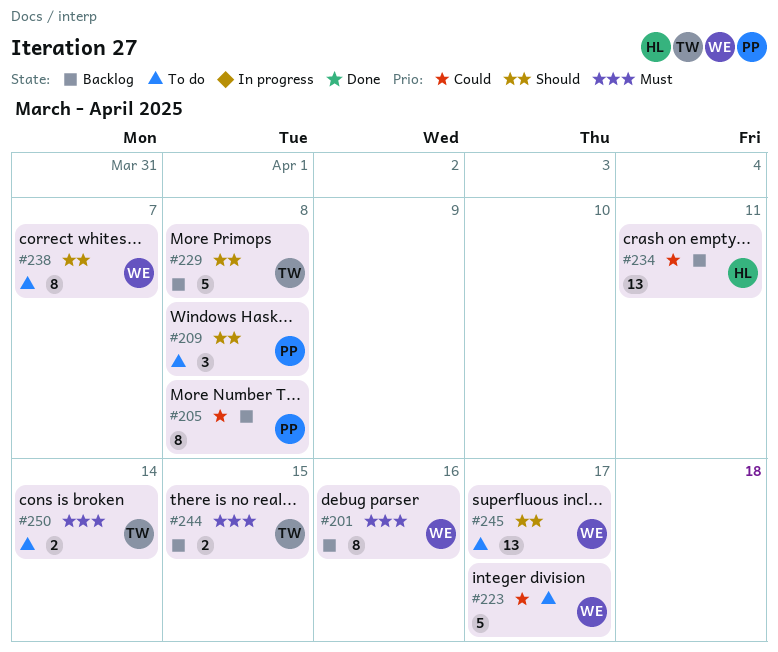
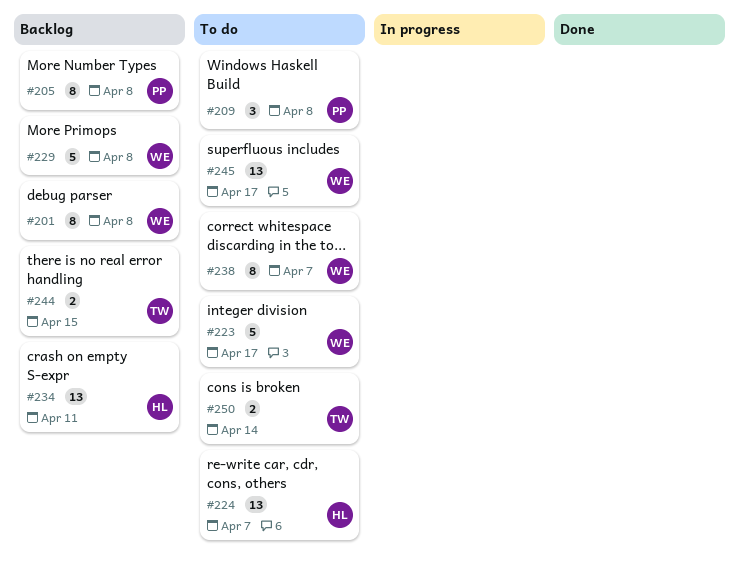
#201, due: Apr 16 -> Apr 8
#224: none -> present
#229, owner: TW -> WE

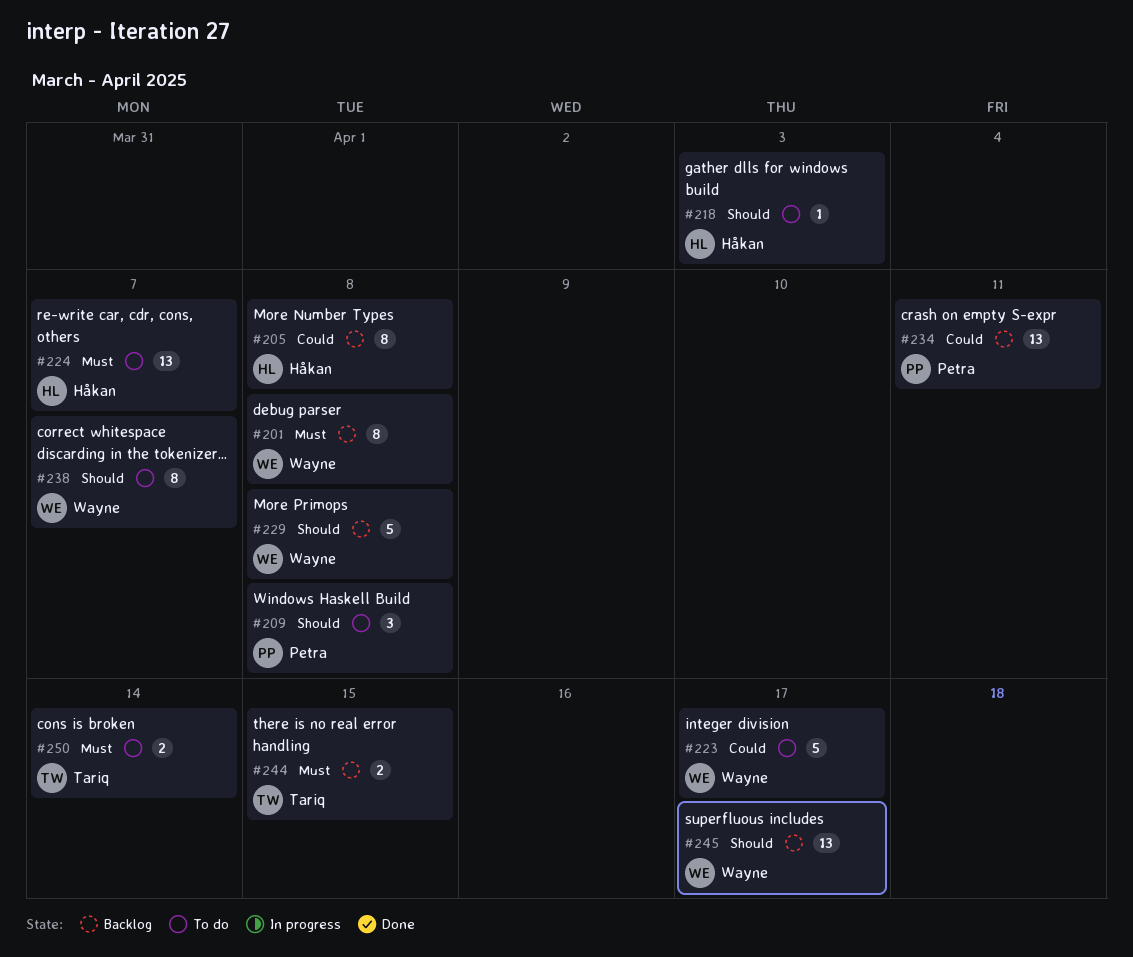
#205, owner: Petra -> Håkan
#218: none -> present
#234, owner: Håkan -> Petra
#245, status: To do -> Backlog

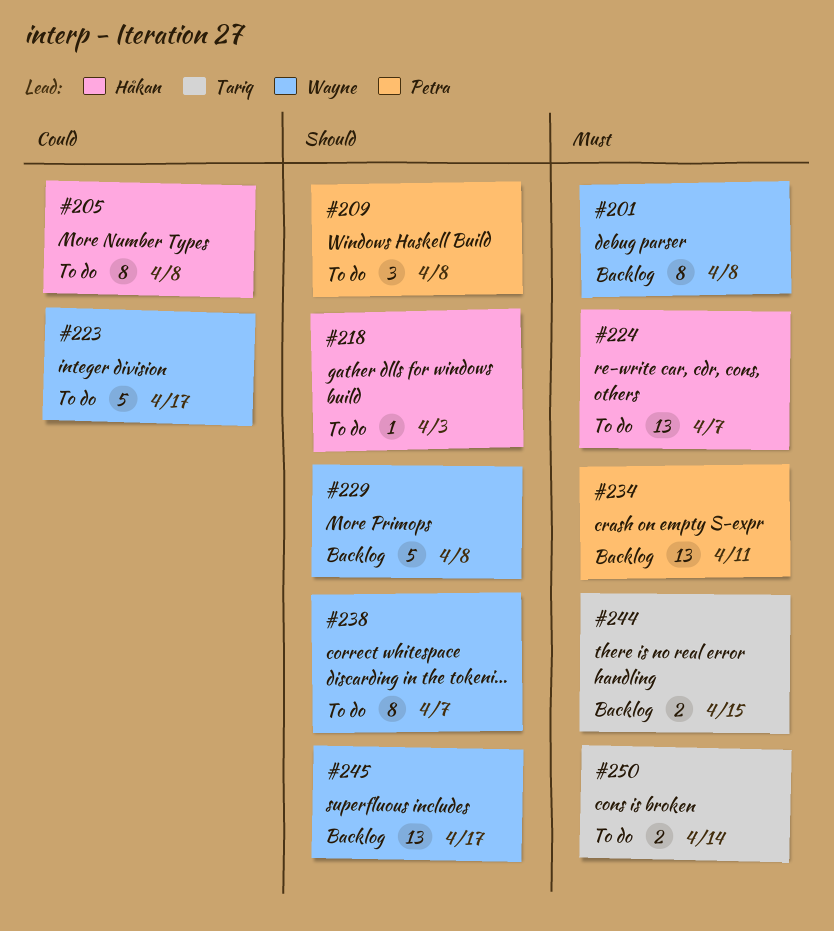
#205, status: Backlog -> To do
#234, priority: Could -> Must

